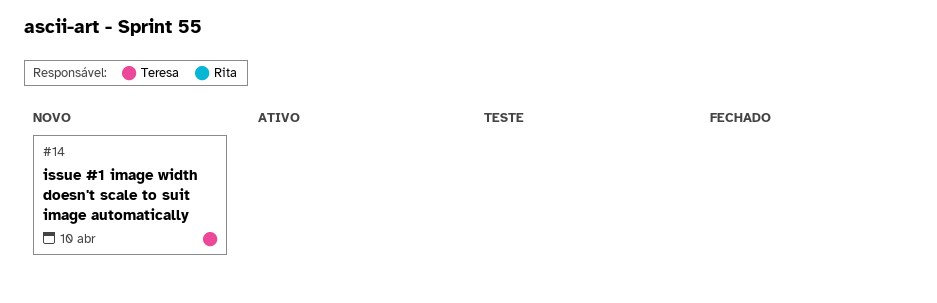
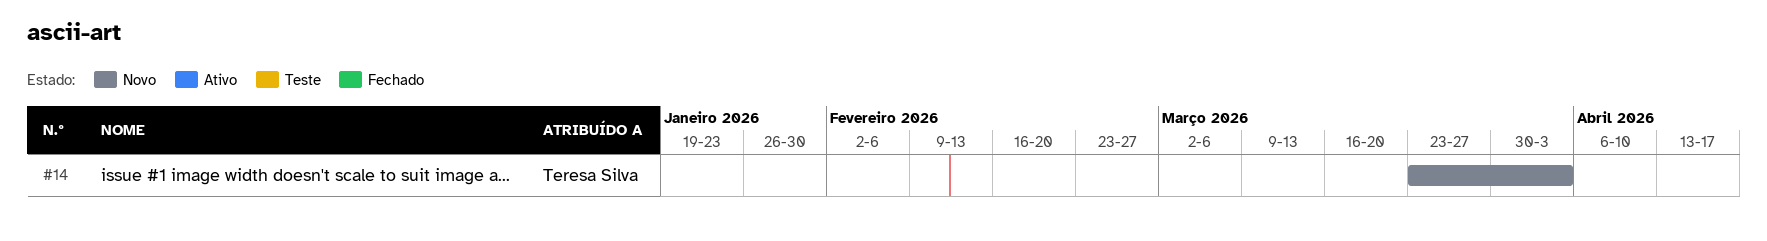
#14, due: Apr 10 -> Apr 3

